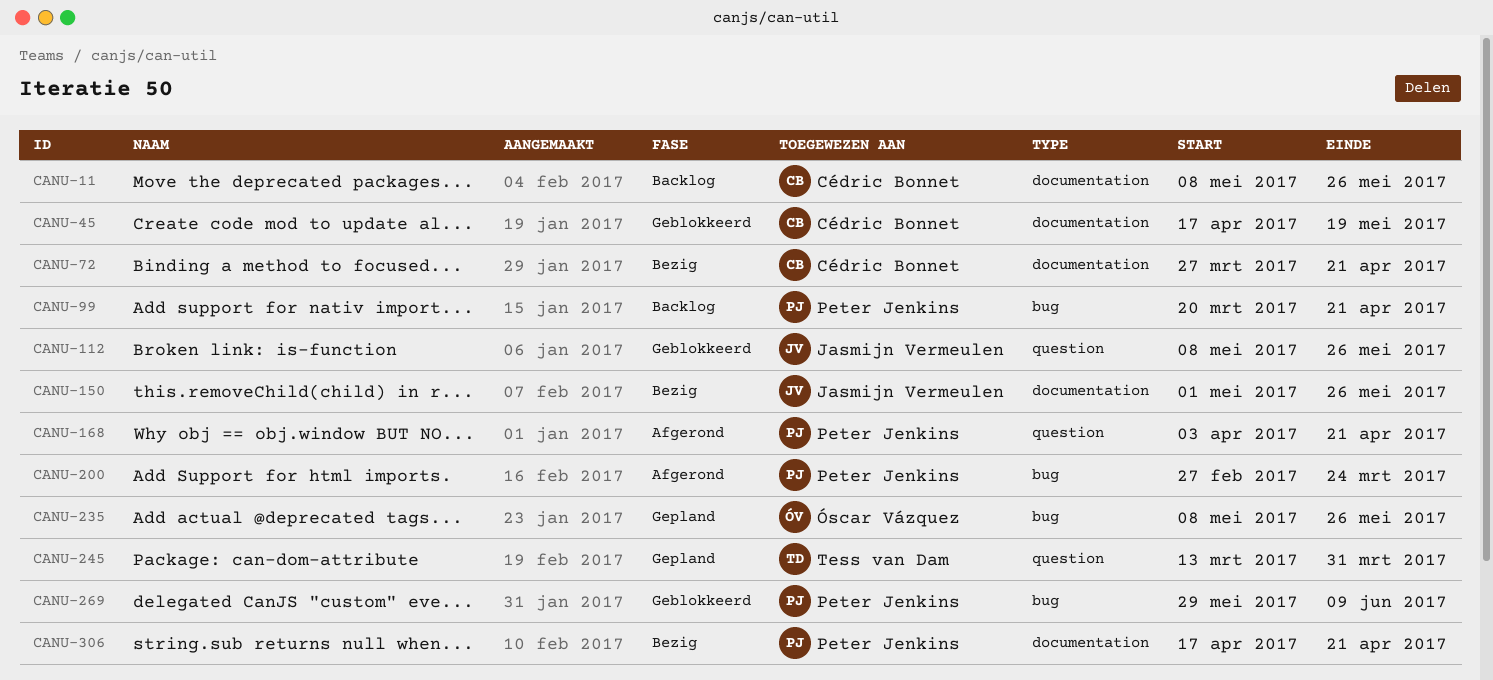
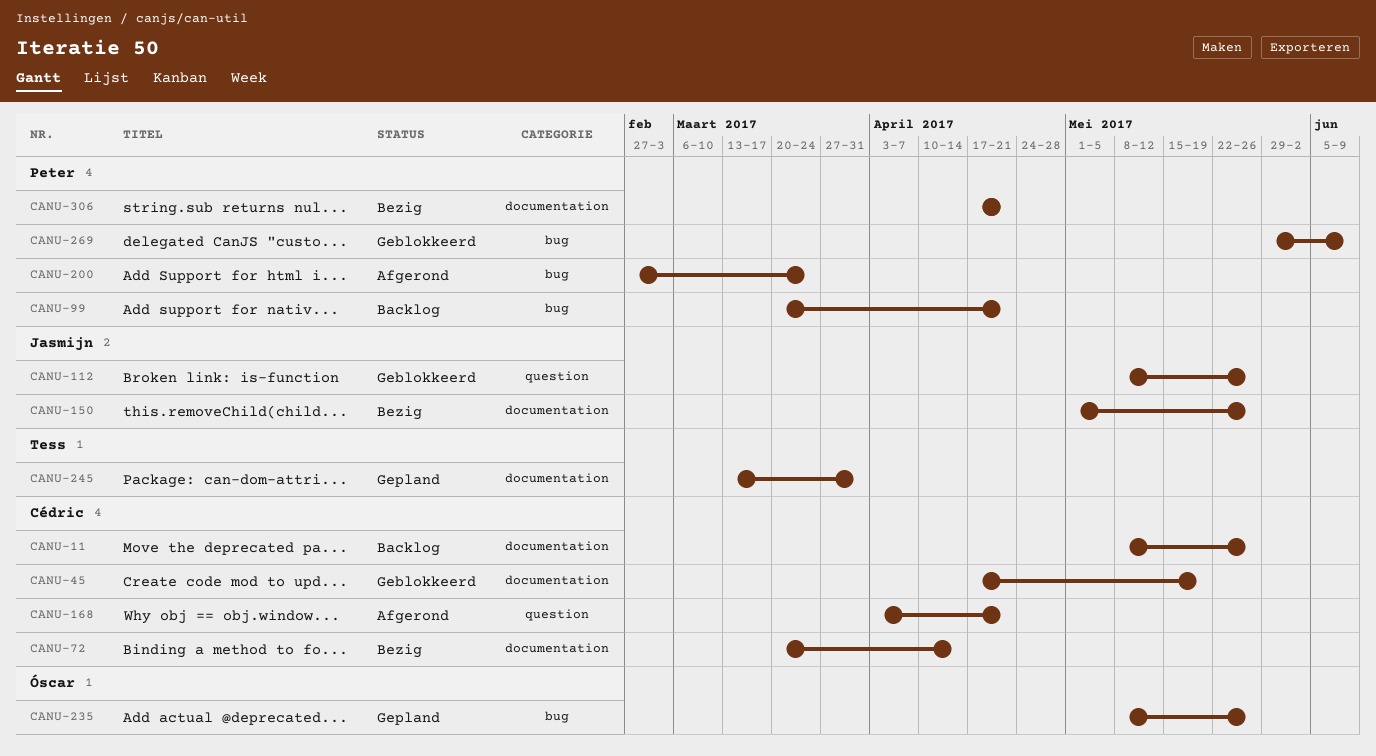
CANU-72, start: Mar 27 -> Mar 20
CANU-72, due: Apr 21 -> Apr 14
CANU-168, owner: Peter Jenkins -> Cédric Bonnet
CANU-245, label: question -> documentation

